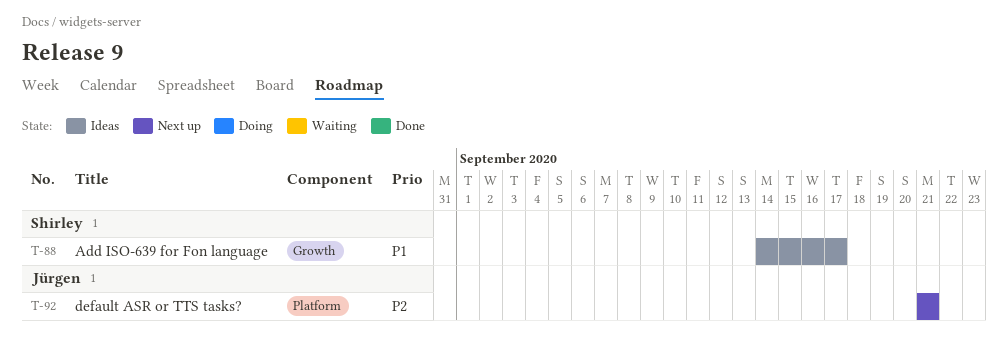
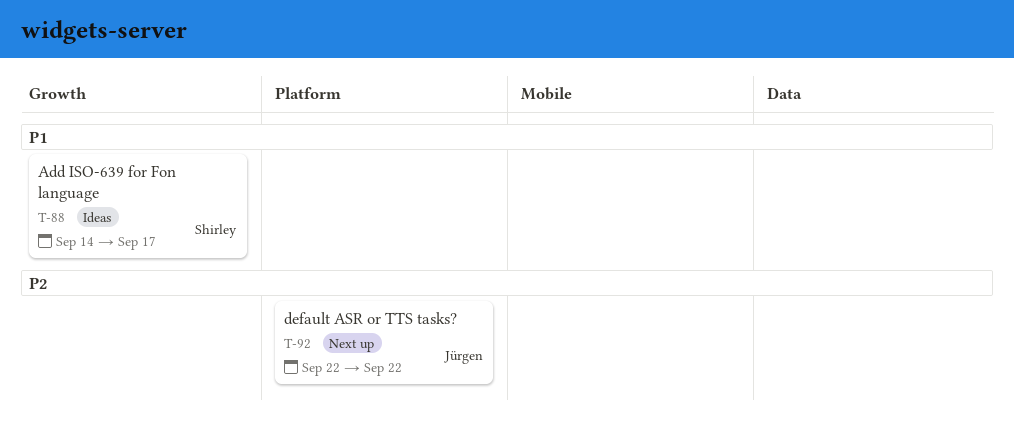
T-92, start: Sep 21 -> Sep 22
T-92, due: Sep 21 -> Sep 22

